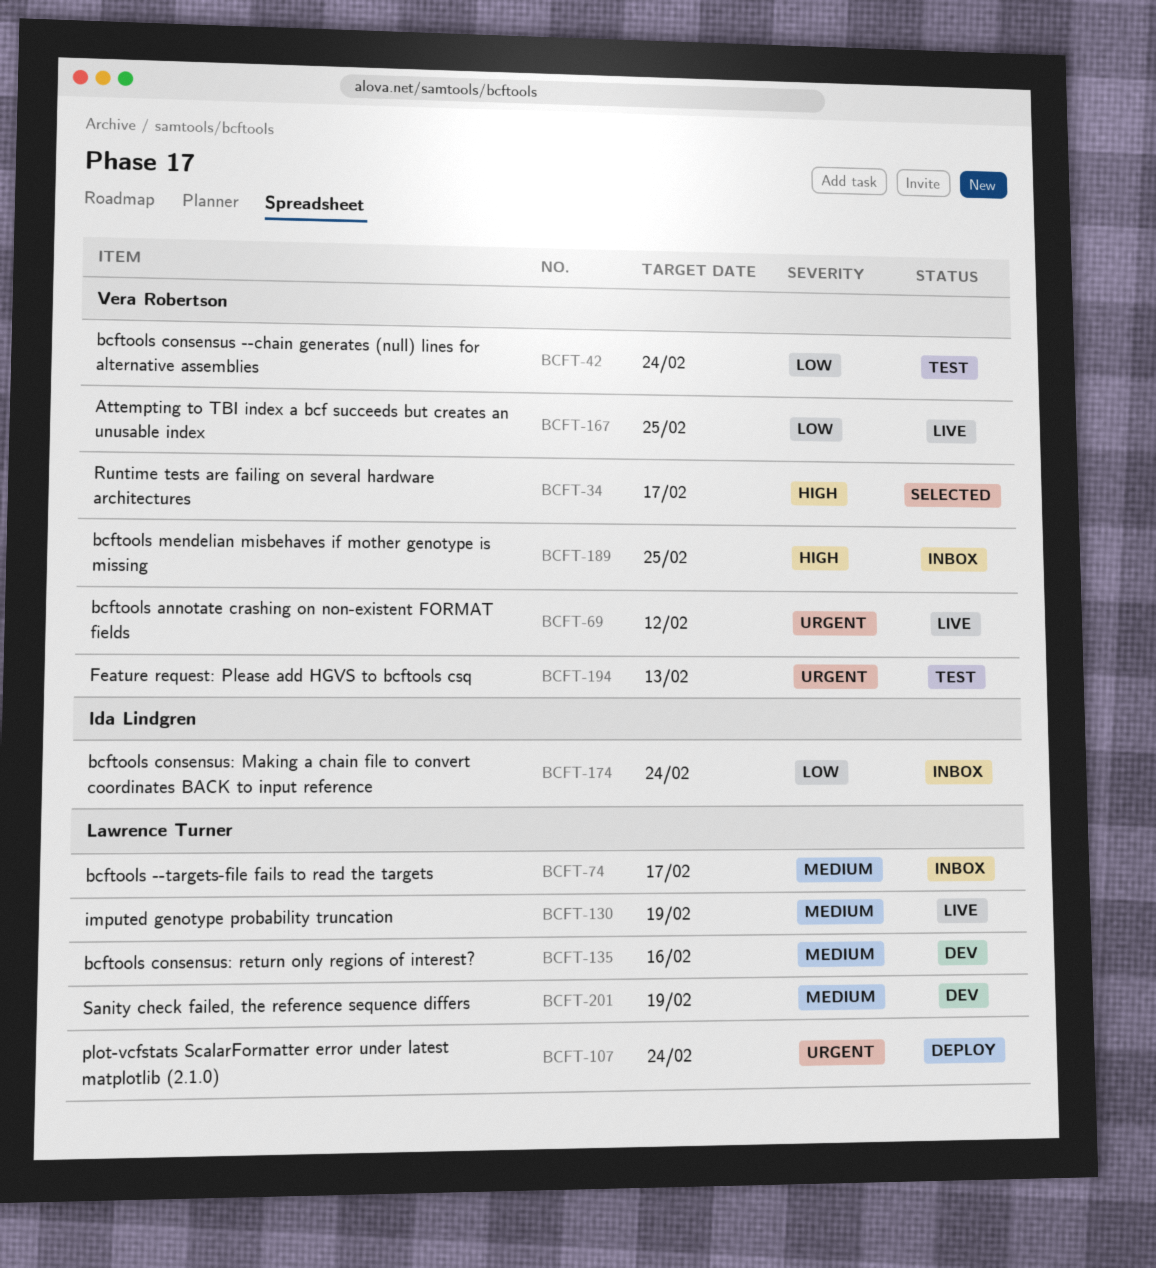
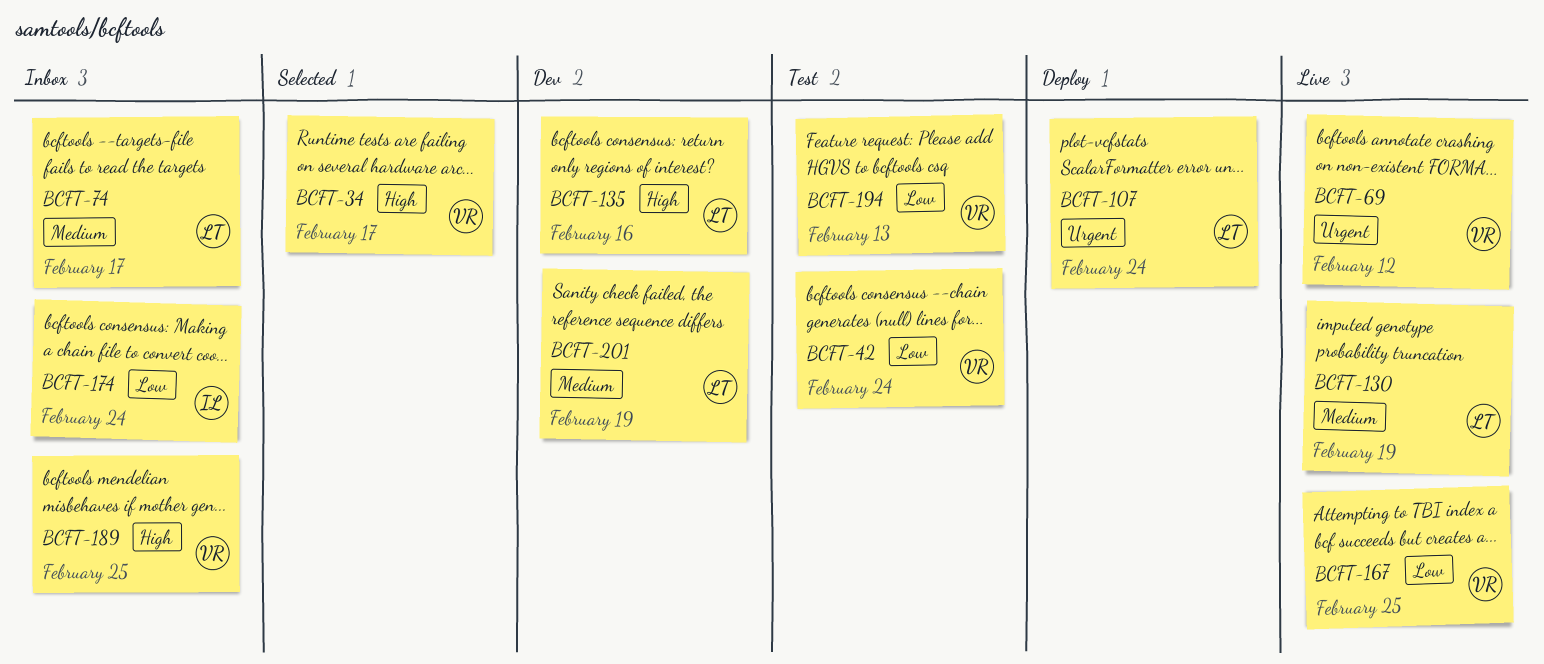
BCFT-135, priority: Medium -> High
BCFT-194, priority: Urgent -> Low

